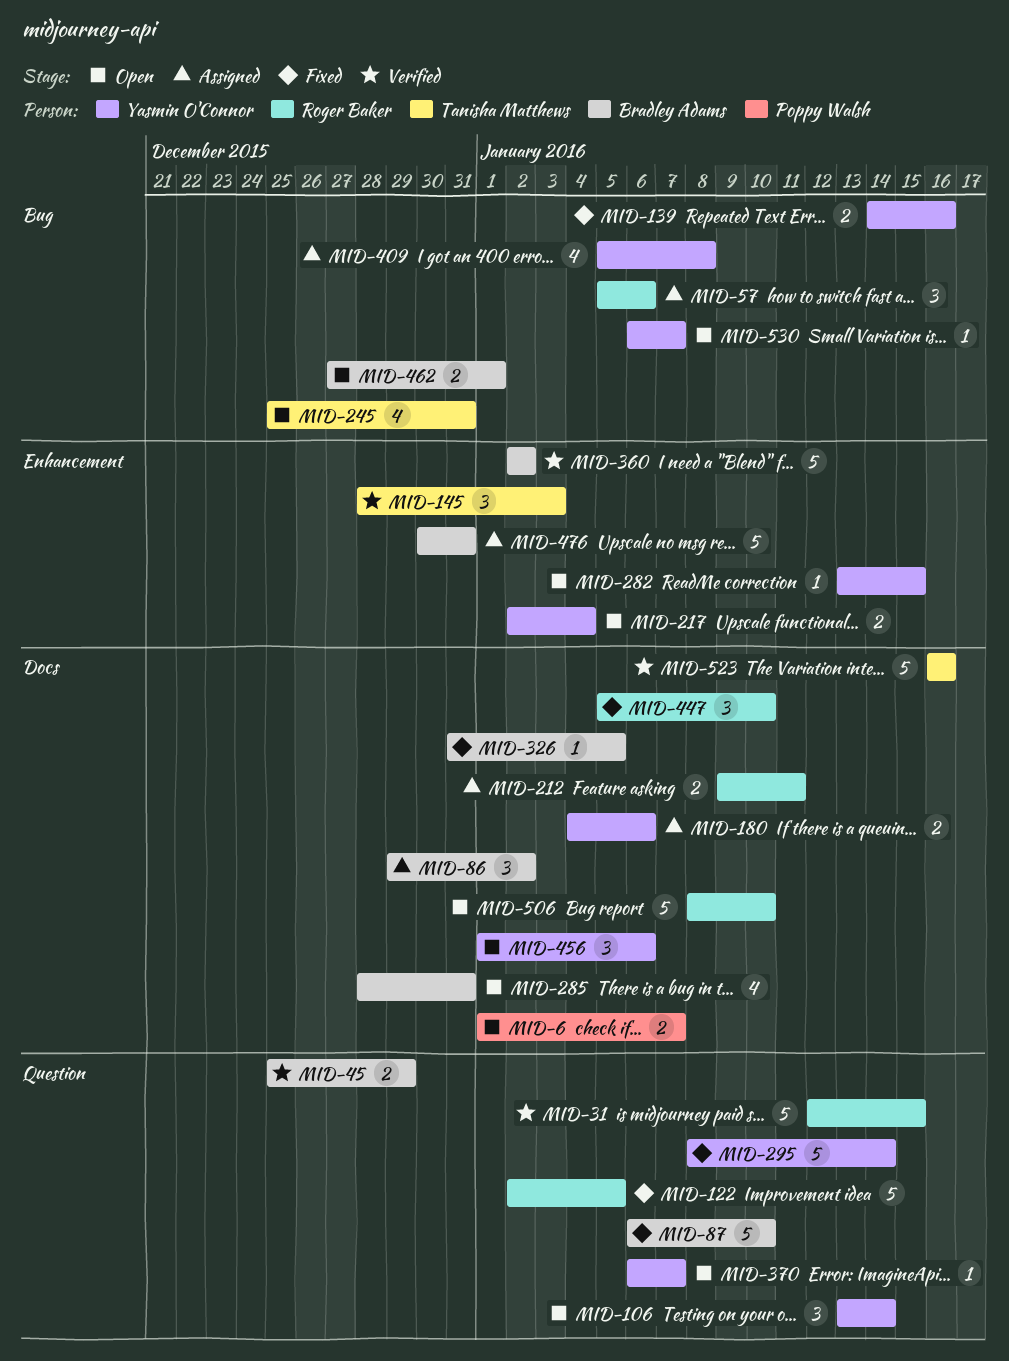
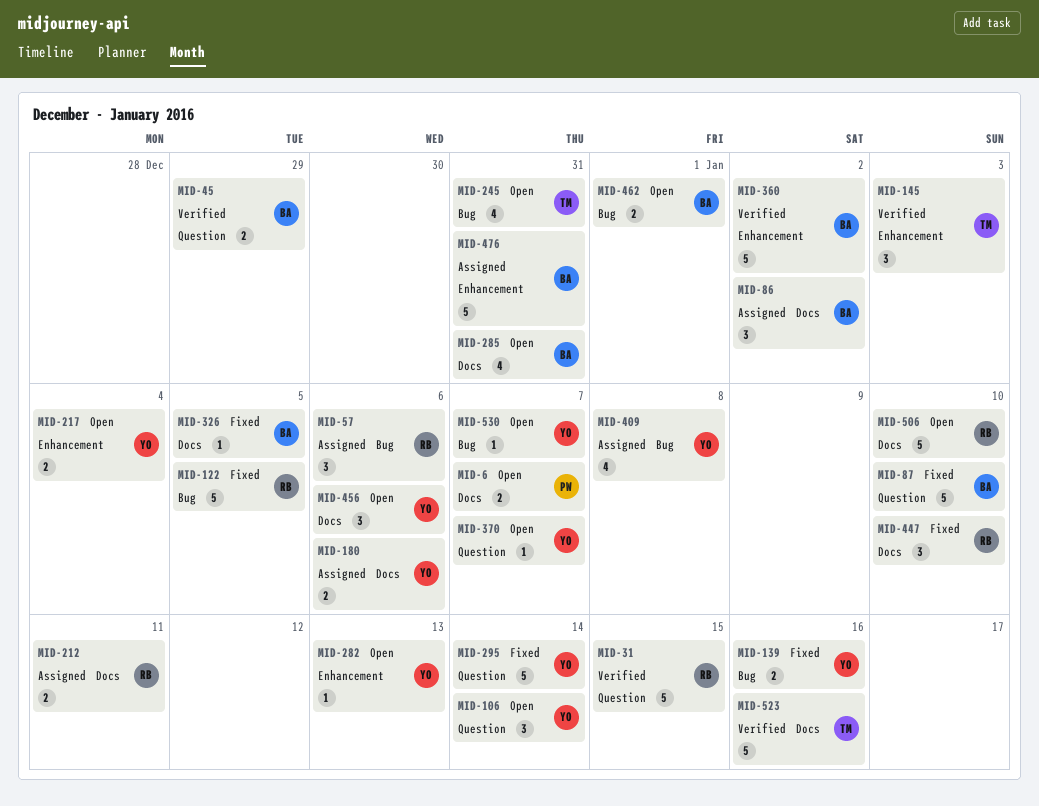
MID-122, label: Question -> Bug
MID-282, due: Jan 15 -> Jan 13

